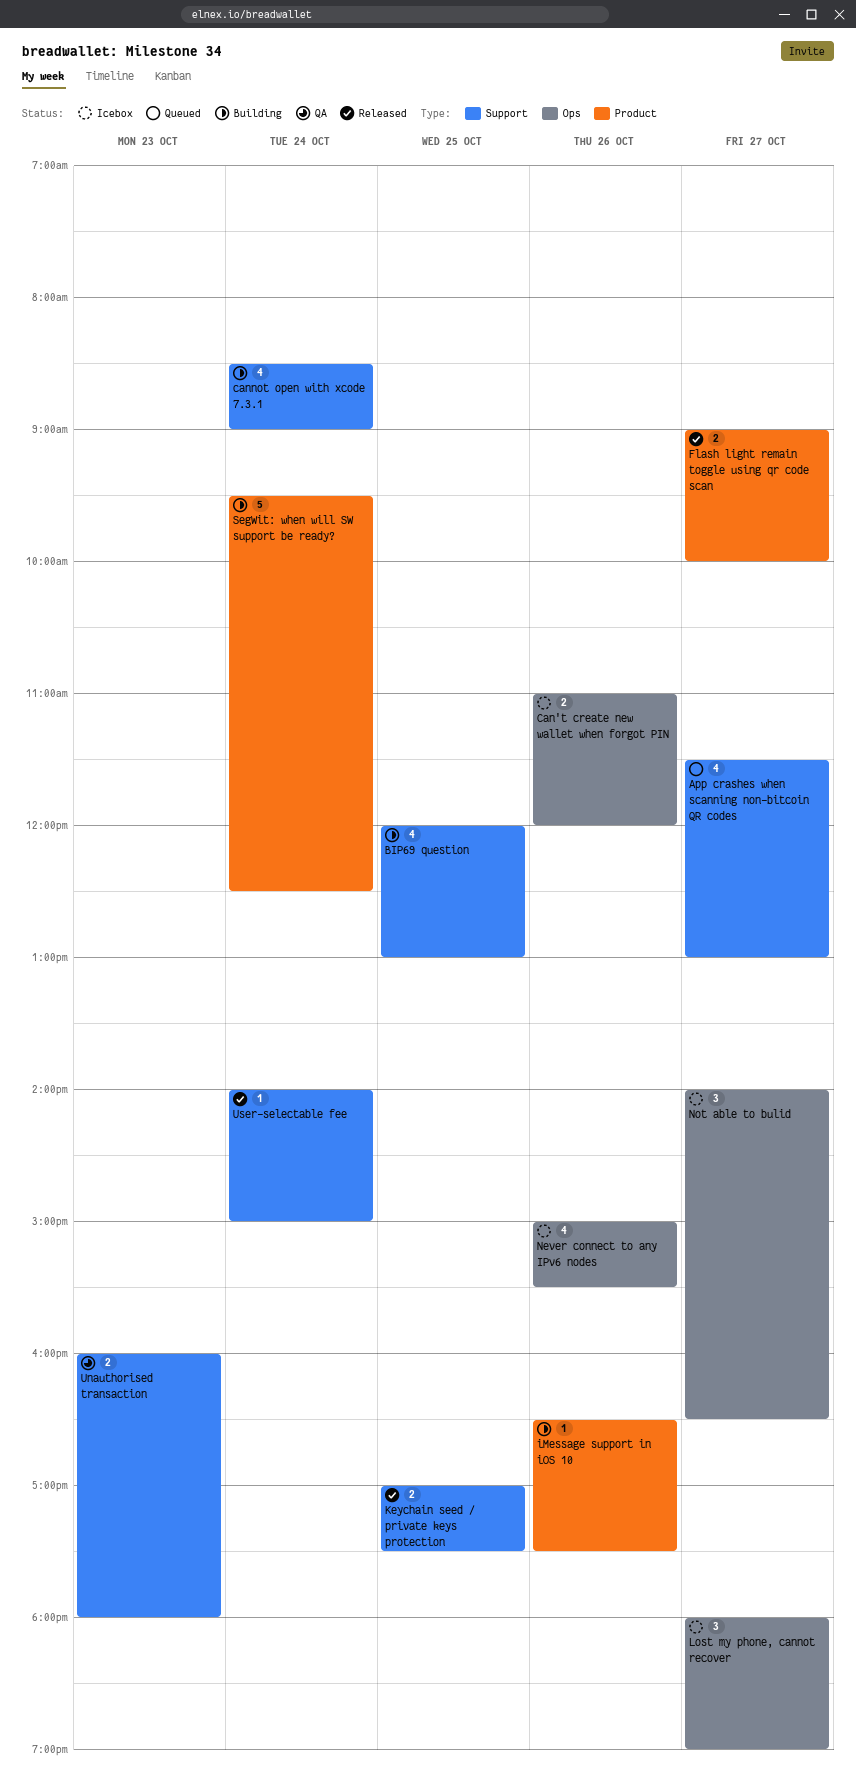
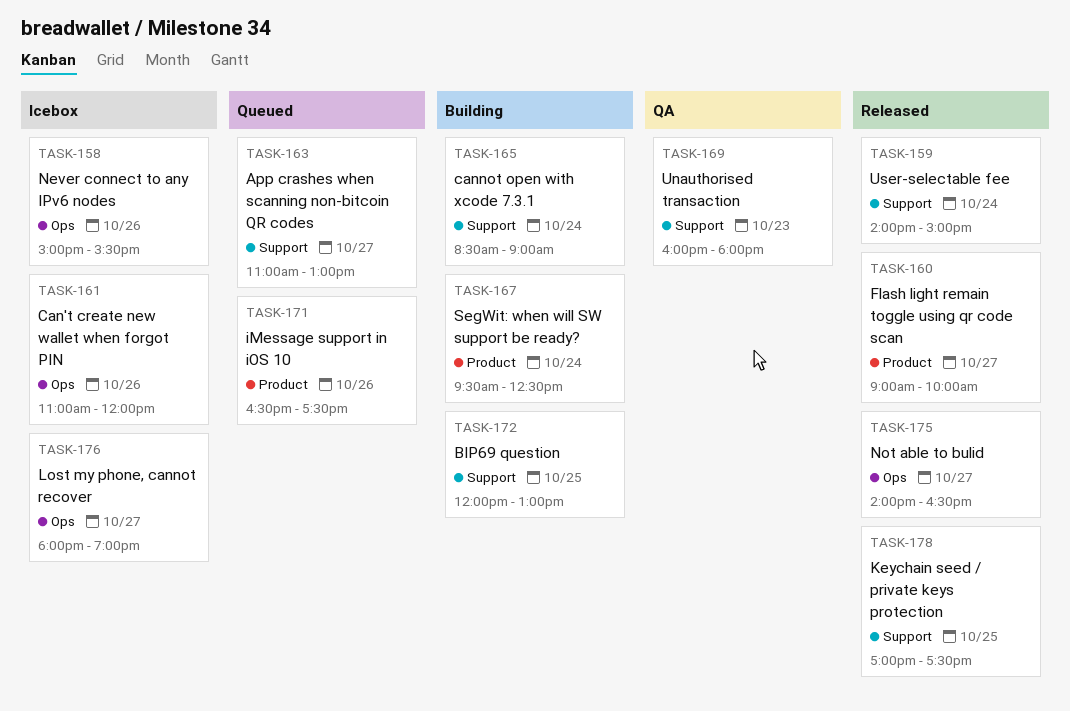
App crashes when scanning non-bitcoin QR codes, begins: 11:30 -> 11:00
iMessage support in iOS 10, status: Building -> Queued
Not able to bulid, status: Icebox -> Released

